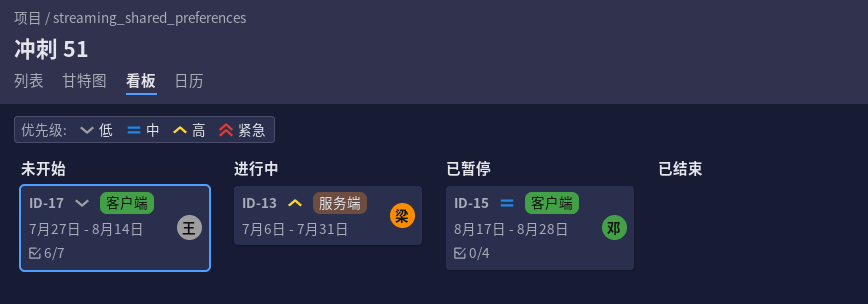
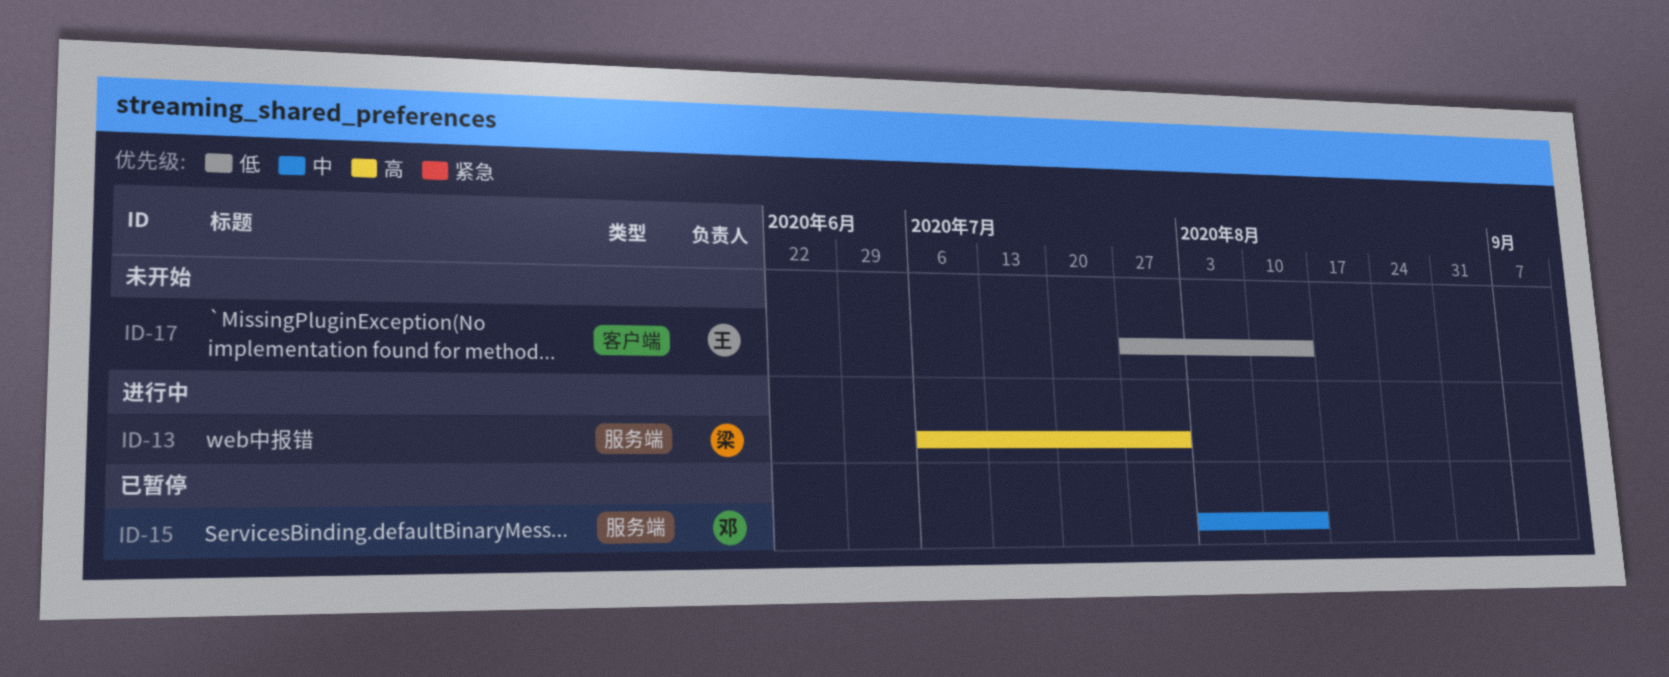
ID-15, label: 客户端 -> 服务端
ID-15, start: Aug 17 -> Aug 3
ID-15, due: Aug 28 -> Aug 14

